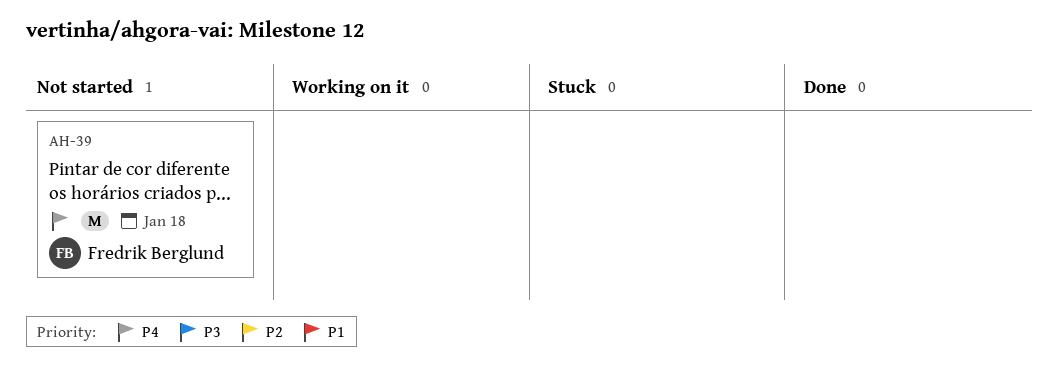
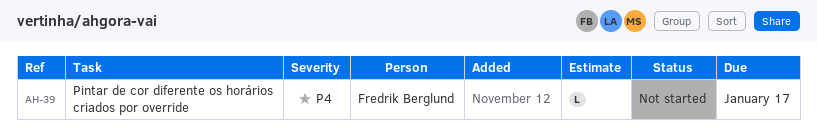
AH-39, estimate: M -> L
AH-39, due: Jan 18 -> Jan 17

